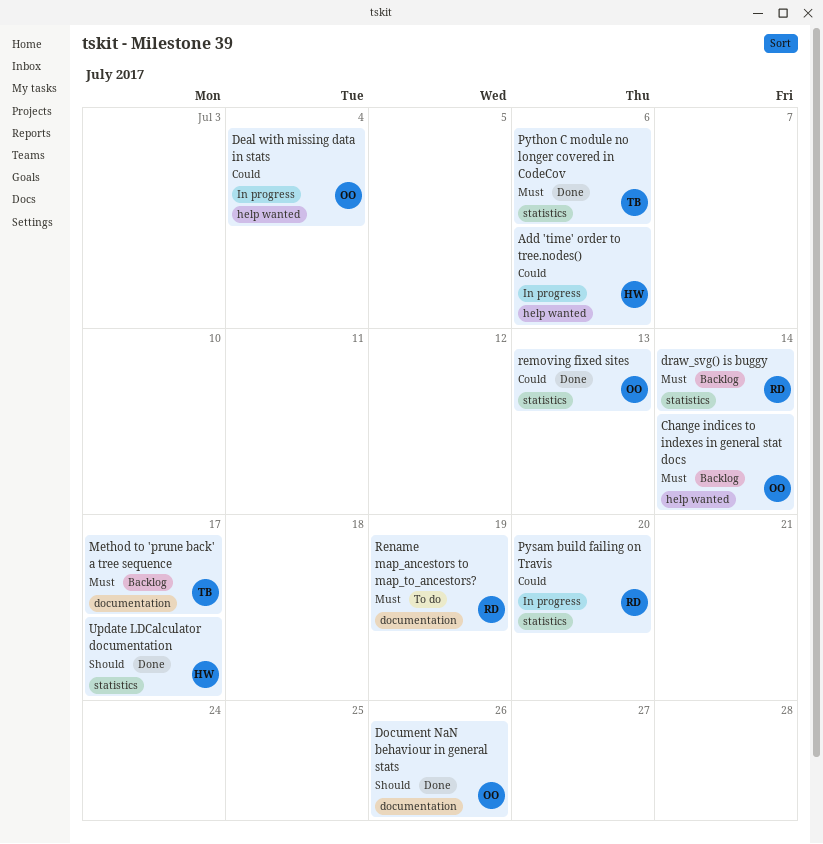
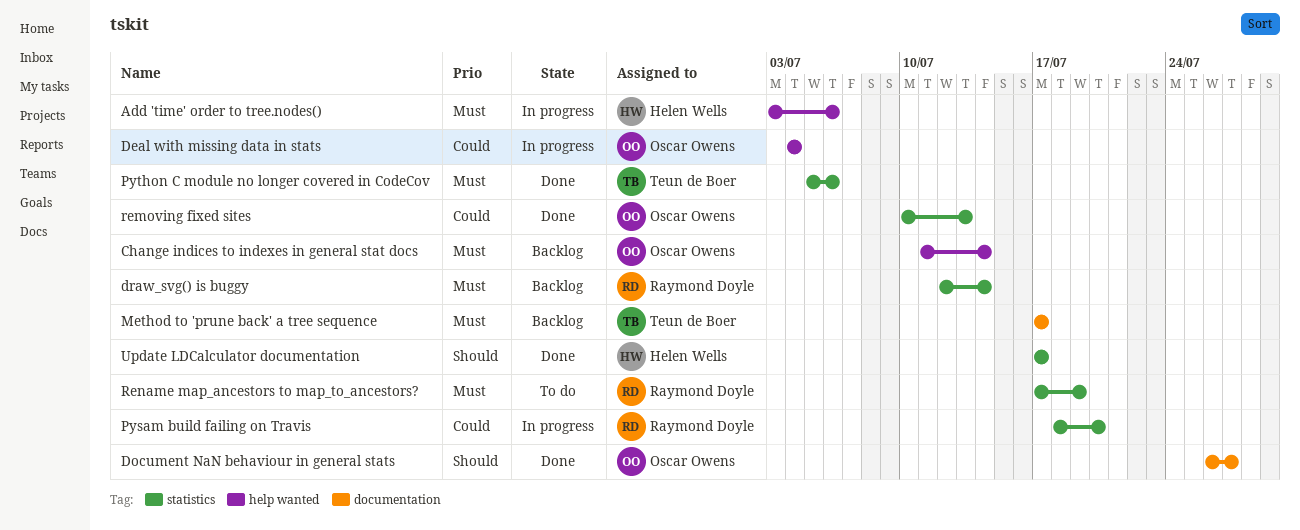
Add 'time' order to tree.nodes(), priority: Could -> Must
Document NaN behaviour in general stats, due: Jul 26 -> Jul 27
Rename map_ancestors to map_to_ancestors?, label: documentation -> statistics

